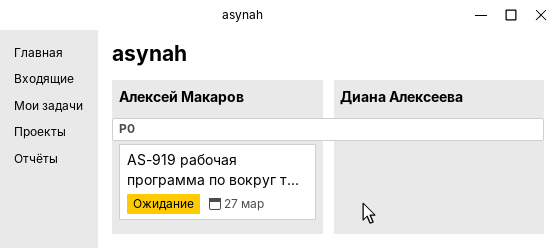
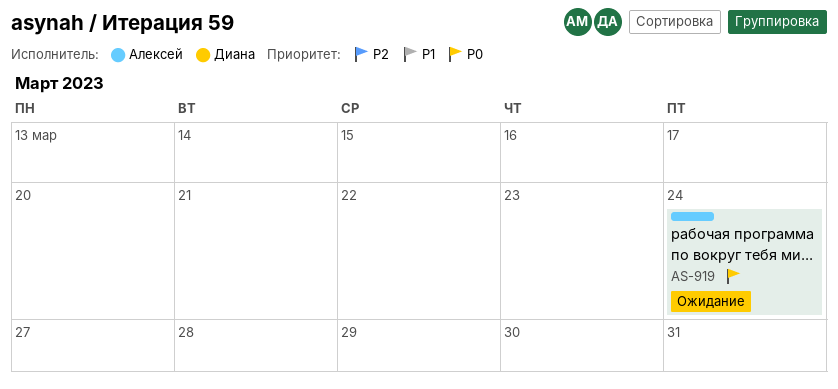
AS-919, due: Mar 27 -> Mar 24

